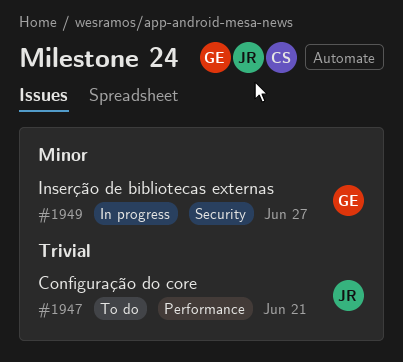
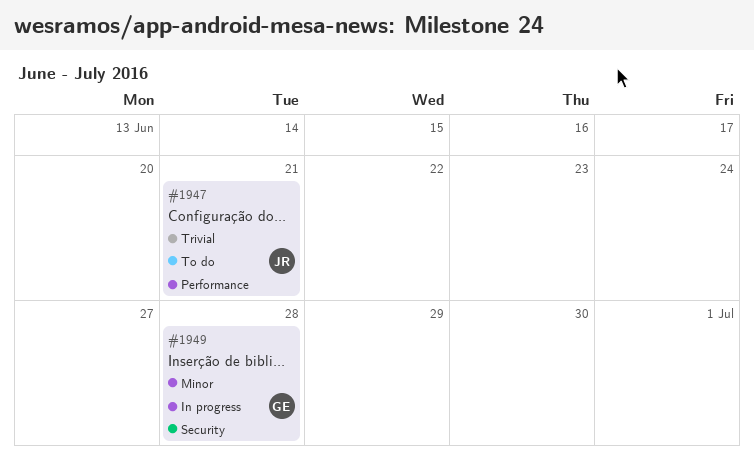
#1949, due: Jun 27 -> Jun 28

